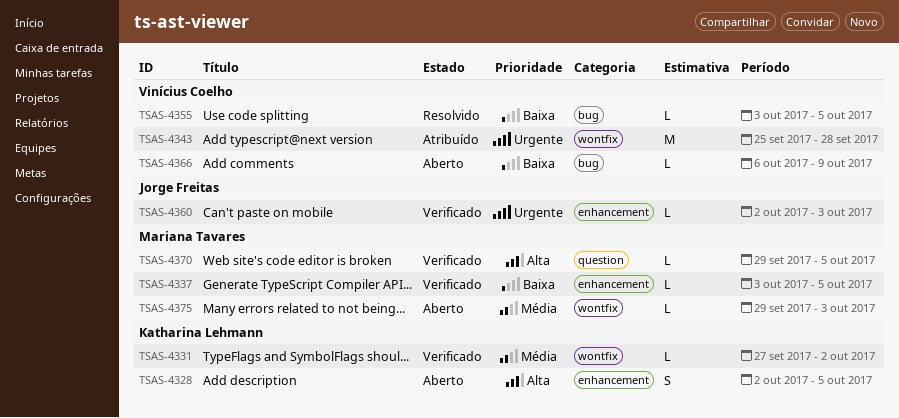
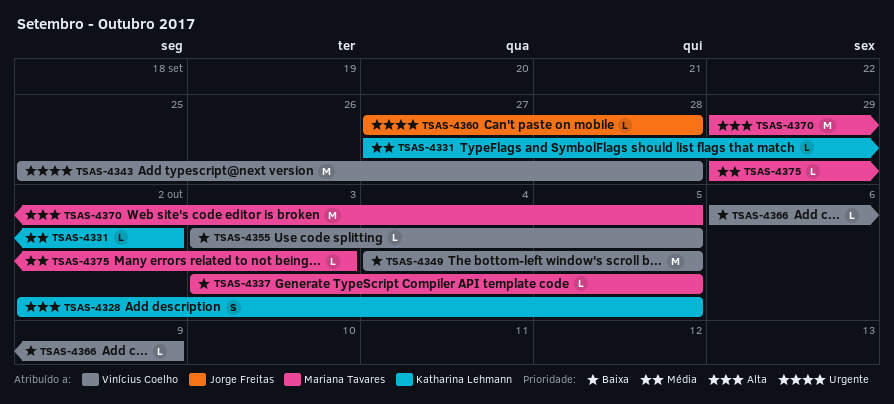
TSAS-4349: none -> present
TSAS-4360, start: Oct 2 -> Sep 27
TSAS-4360, due: Oct 3 -> Sep 28
TSAS-4370, estimate: L -> M

